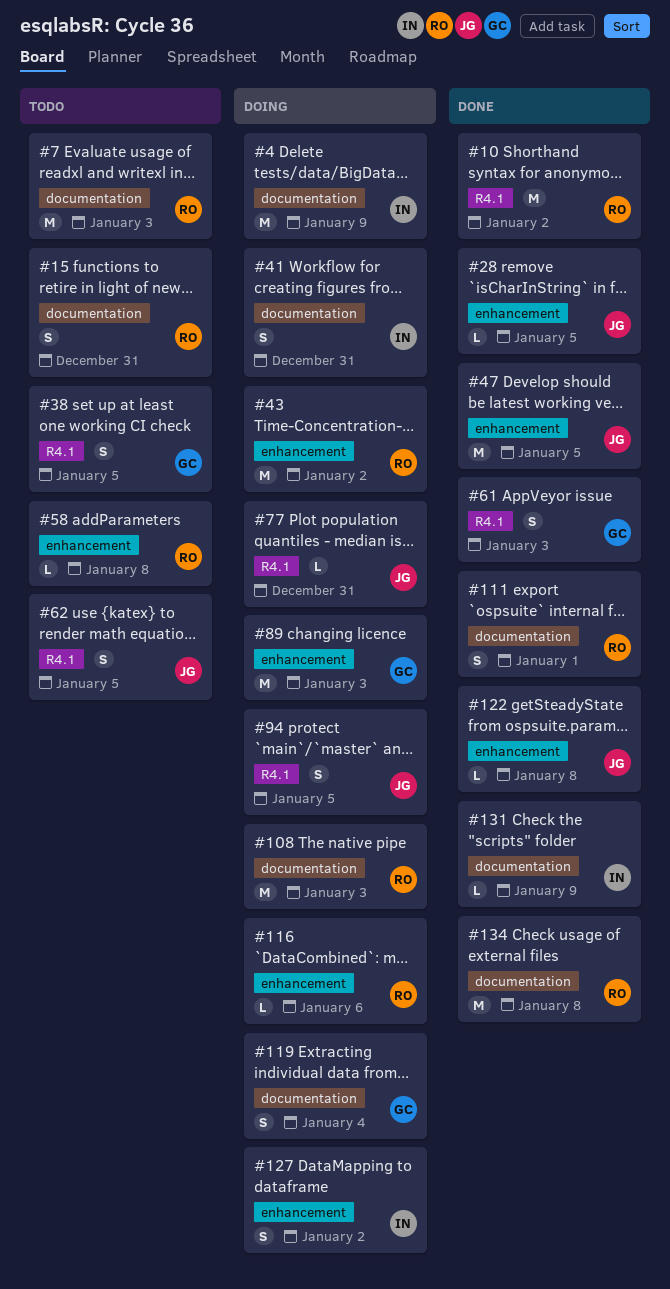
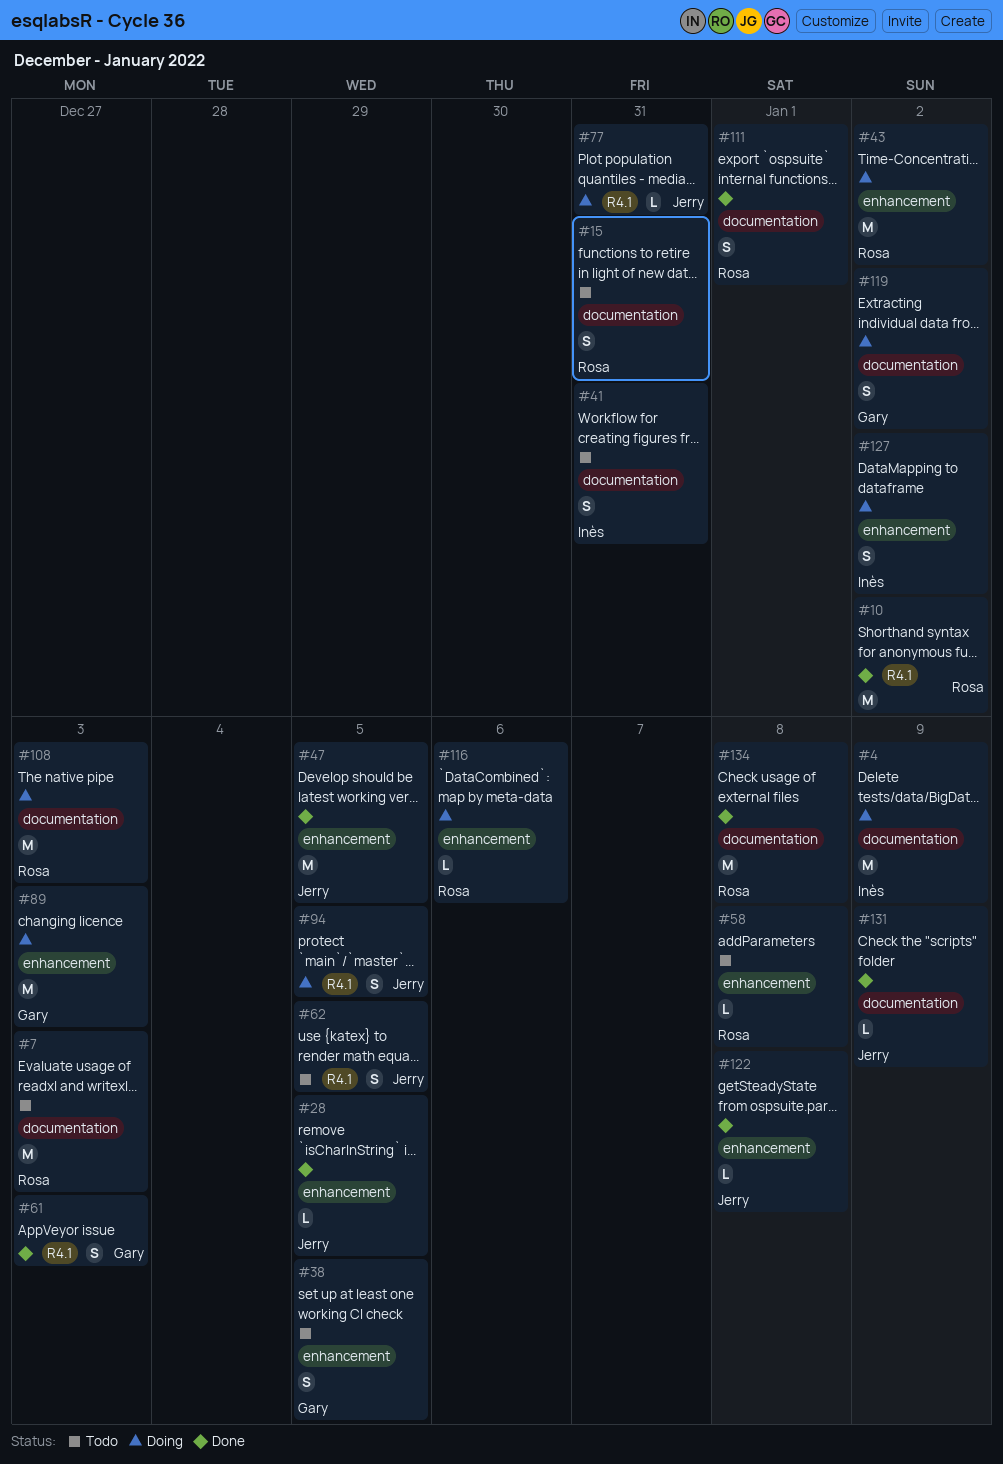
#38, label: R4.1 -> enhancement
#41, status: Doing -> Todo
#119, due: Jan 4 -> Jan 2
#131, owner: Inès -> Jerry

